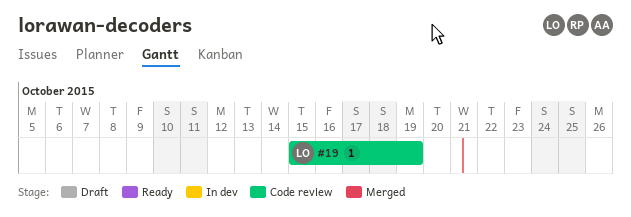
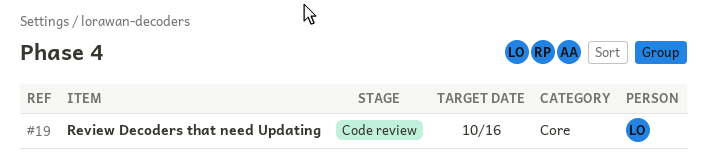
#19, due: Oct 19 -> Oct 16

